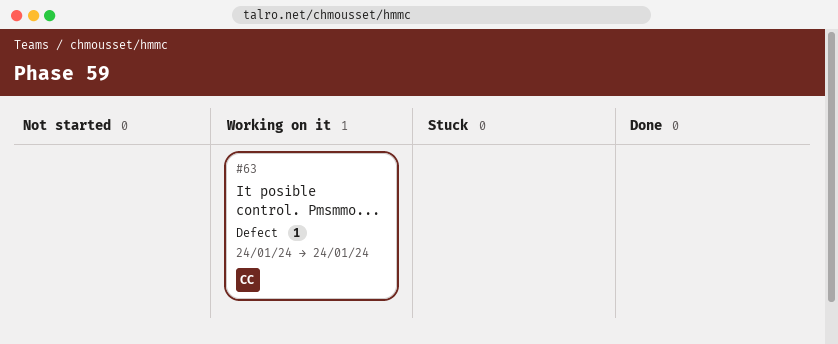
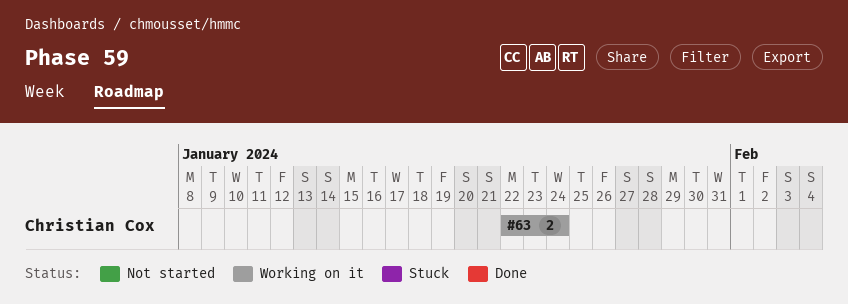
#63, estimate: 1 -> 2
#63, start: Jan 24 -> Jan 22

